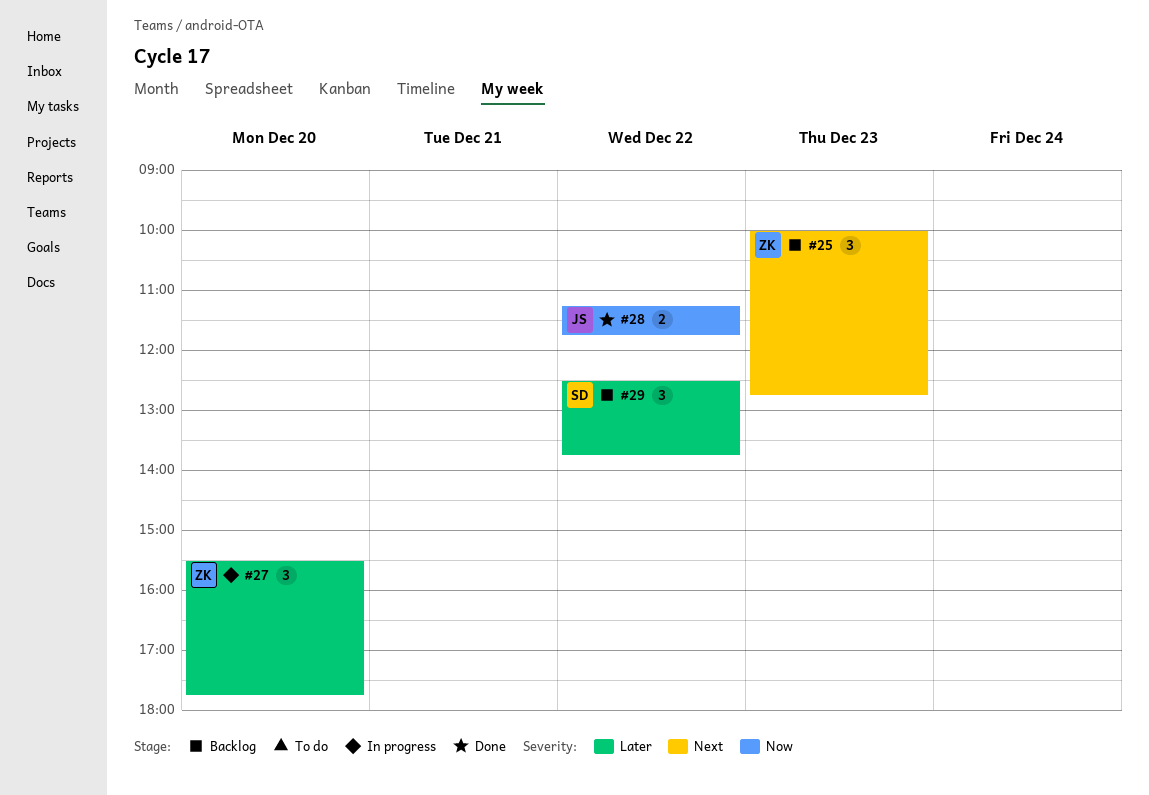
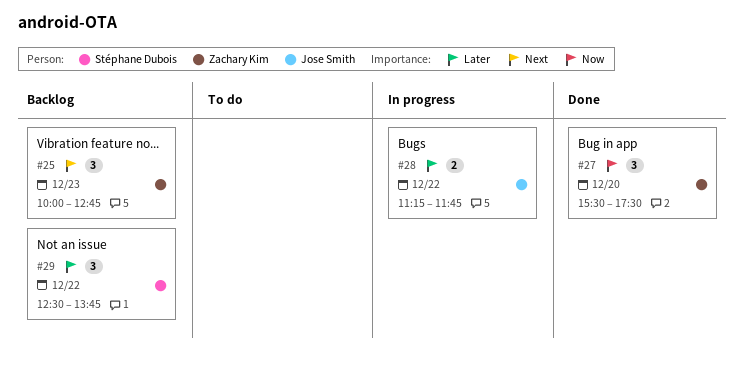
#27, status: In progress -> Done
#27, priority: Later -> Now
#27, ends: 17:45 -> 17:30
#28, status: Done -> In progress
#28, priority: Now -> Later

